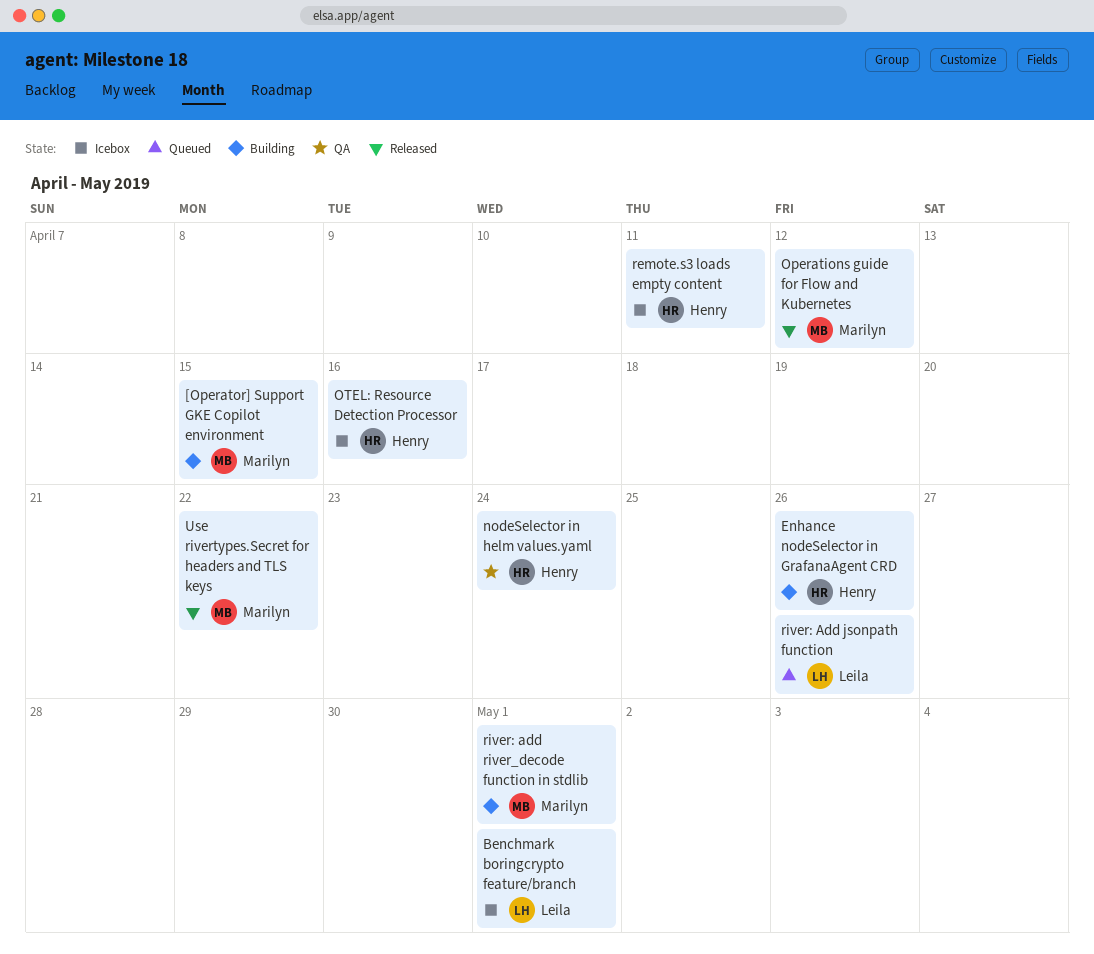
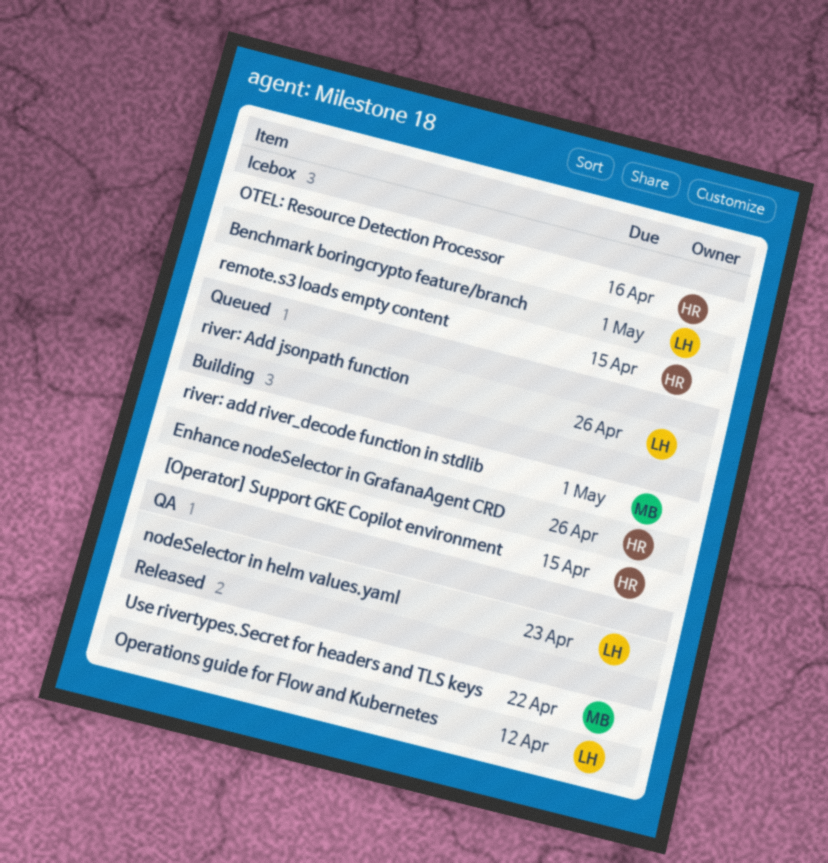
[Operator] Support GKE Copilot environment, owner: Marilyn -> Henry
nodeSelector in helm values.yaml, owner: Henry -> Leila
nodeSelector in helm values.yaml, due: Apr 24 -> Apr 23
Operations guide for Flow and Kubernetes, owner: Marilyn -> Leila
remote.s3 loads empty content, due: Apr 11 -> Apr 15

